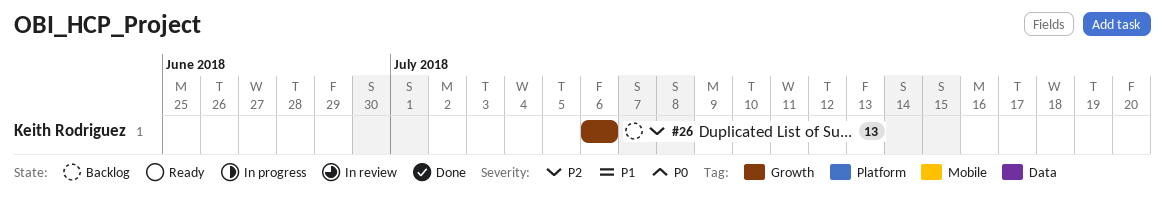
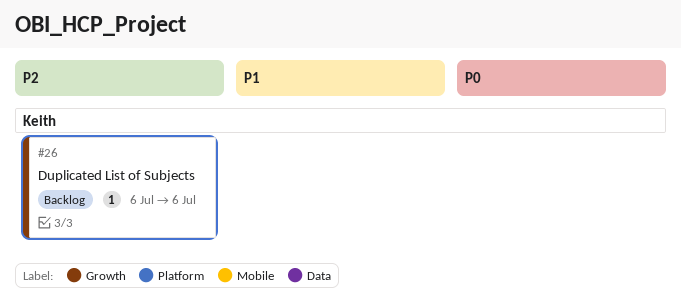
#26, estimate: 13 -> 1

